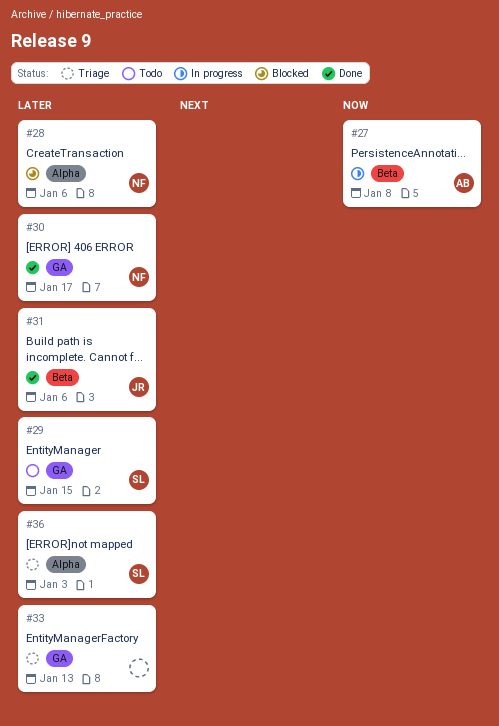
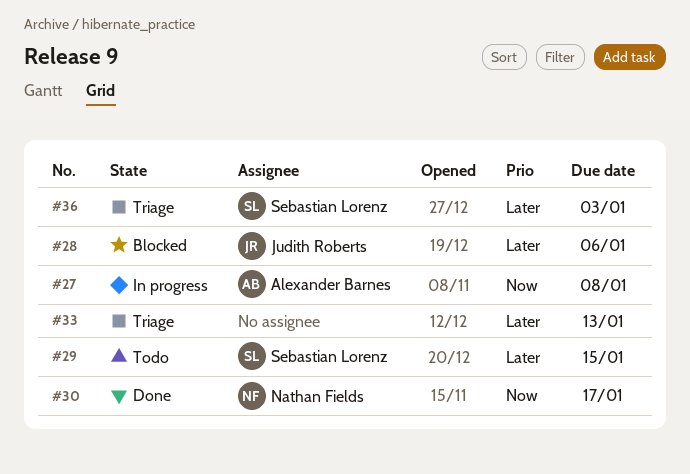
#28, owner: Nathan Fields -> Judith Roberts
#30, priority: Later -> Now
#31: present -> none

